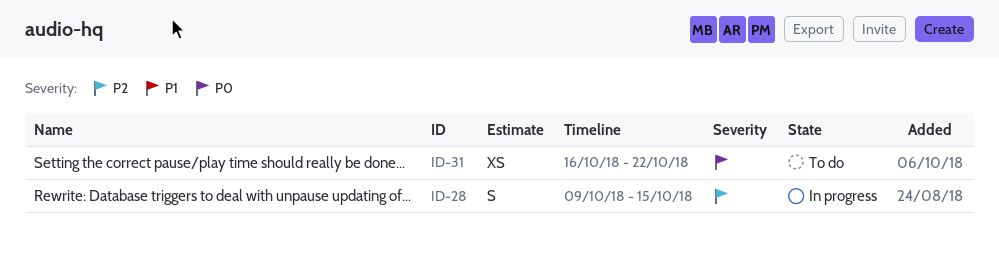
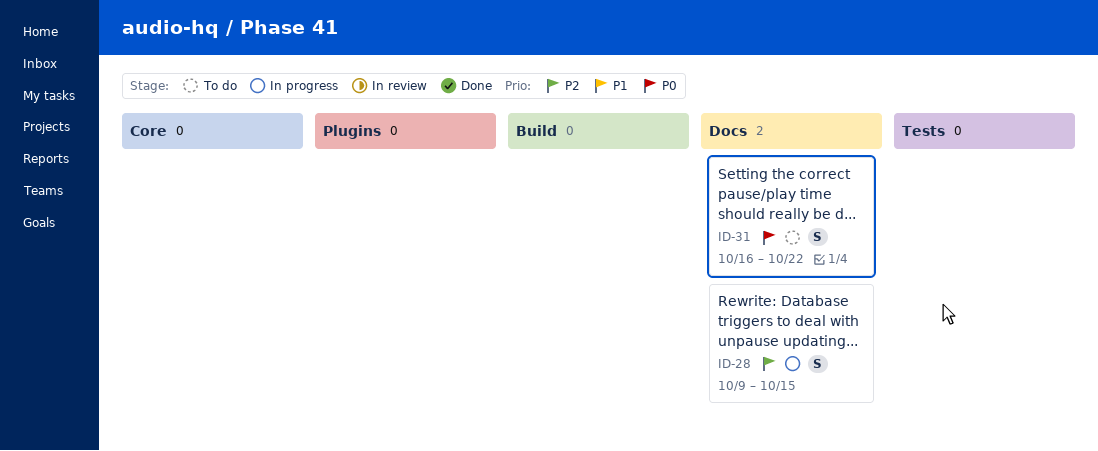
ID-31, estimate: XS -> S

